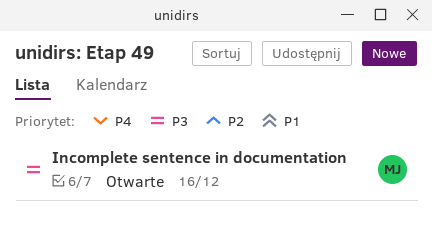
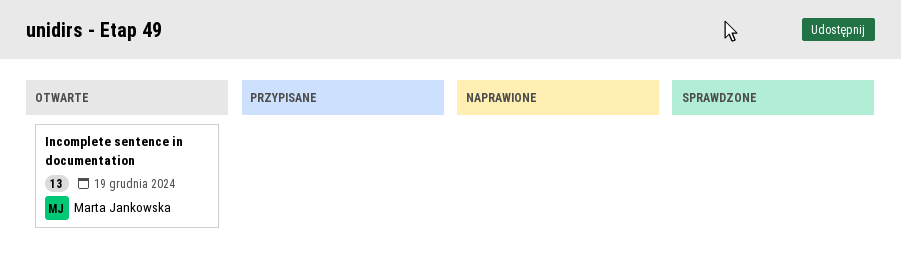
Incomplete sentence in documentation, due: Dec 16 -> Dec 19

